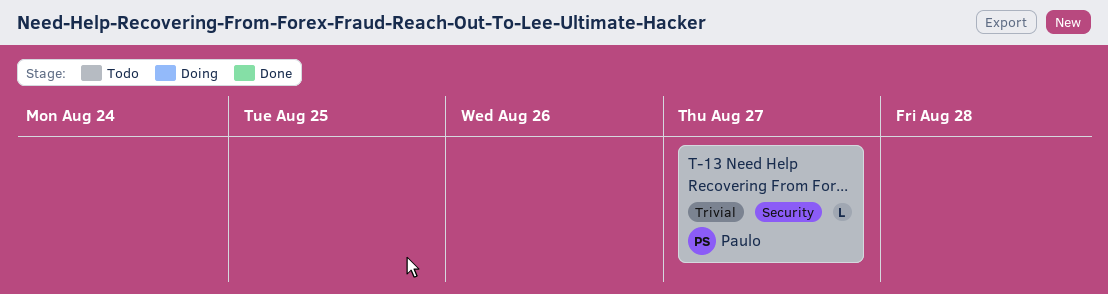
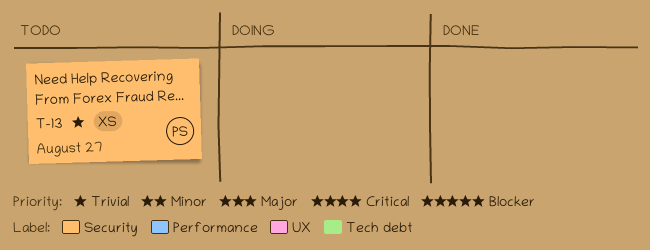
T-13, estimate: L -> XS

